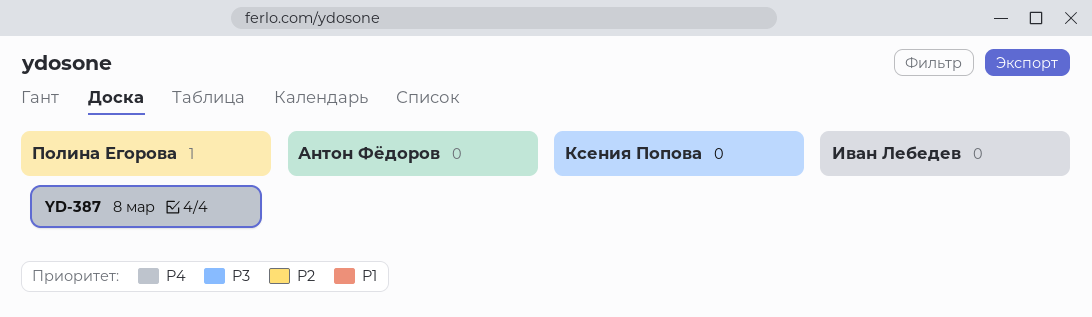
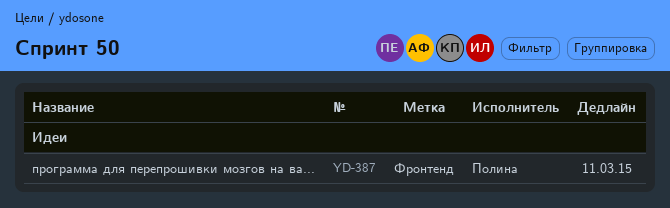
YD-387, due: Mar 8 -> Mar 11

